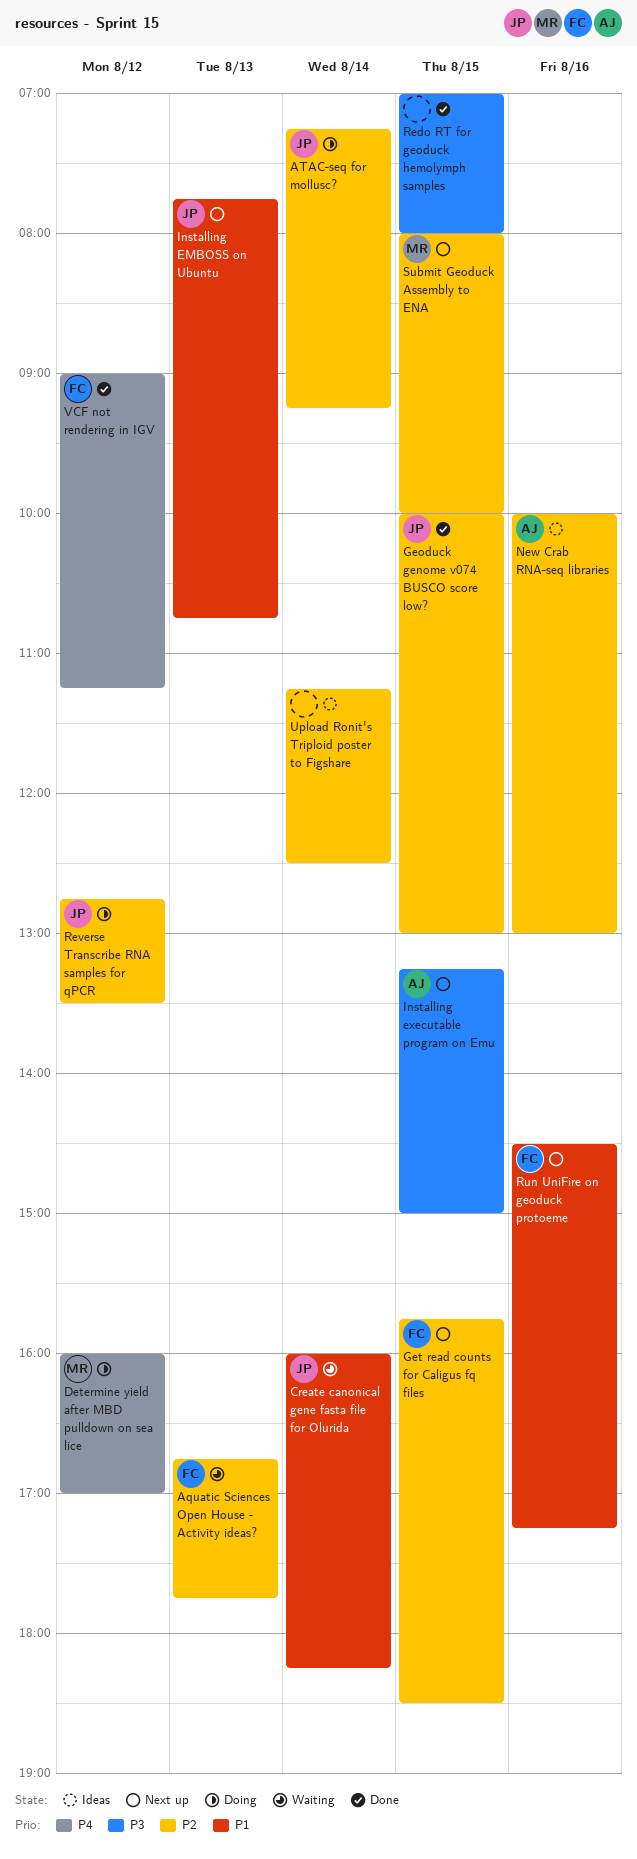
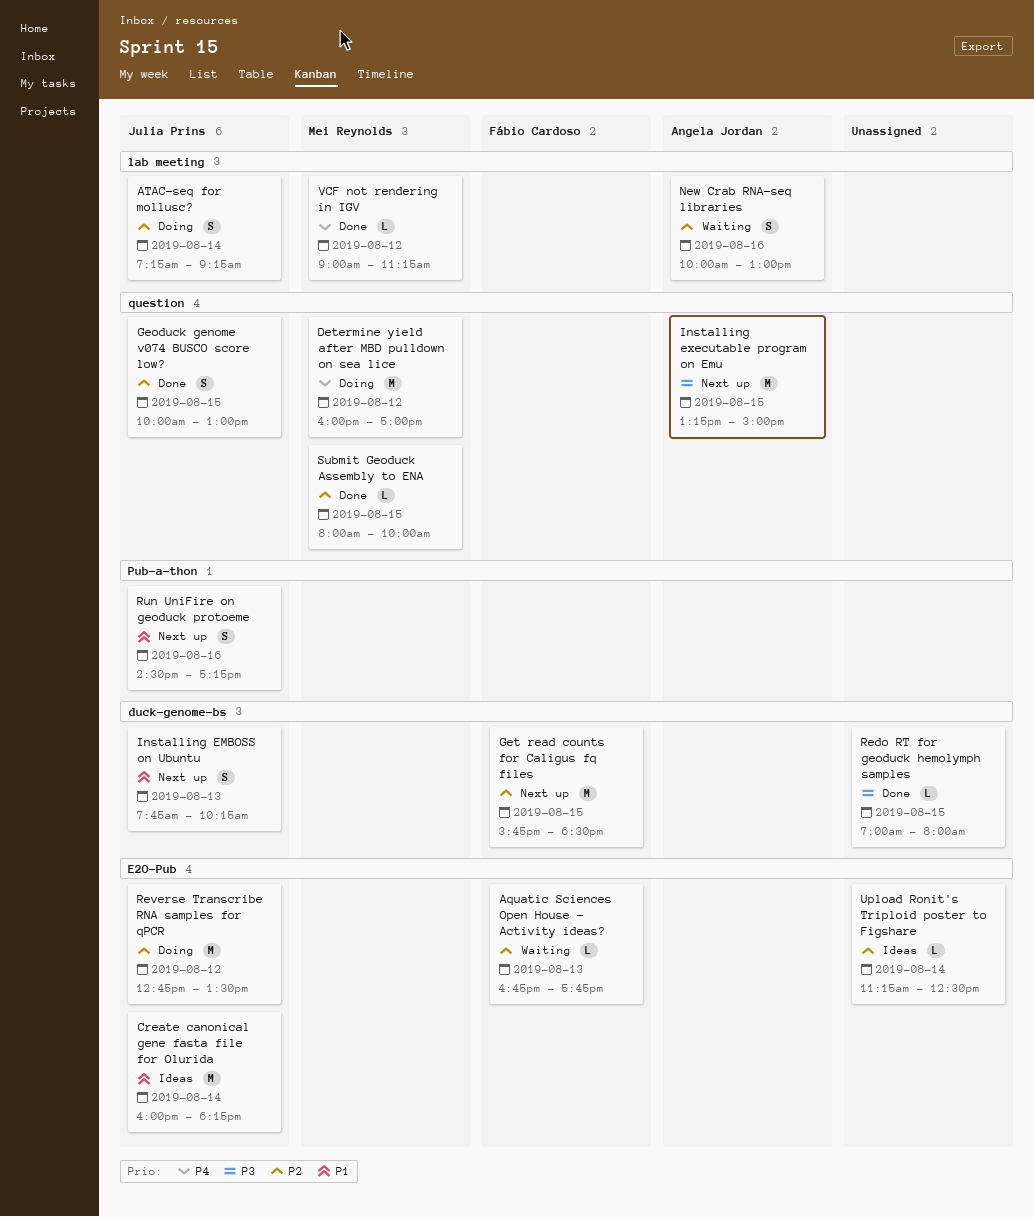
Create canonical gene fasta file for Olurida, status: Waiting -> Ideas
Installing EMBOSS on Ubuntu, ends: 10:45 -> 10:15
New Crab RNA-seq libraries, status: Ideas -> Waiting
Run UniFire on geoduck protoeme, owner: Fábio Cardoso -> Julia Prins
Submit Geoduck Assembly to ENA, status: Next up -> Done
VCF not rendering in IGV, owner: Fábio Cardoso -> Mei Reynolds

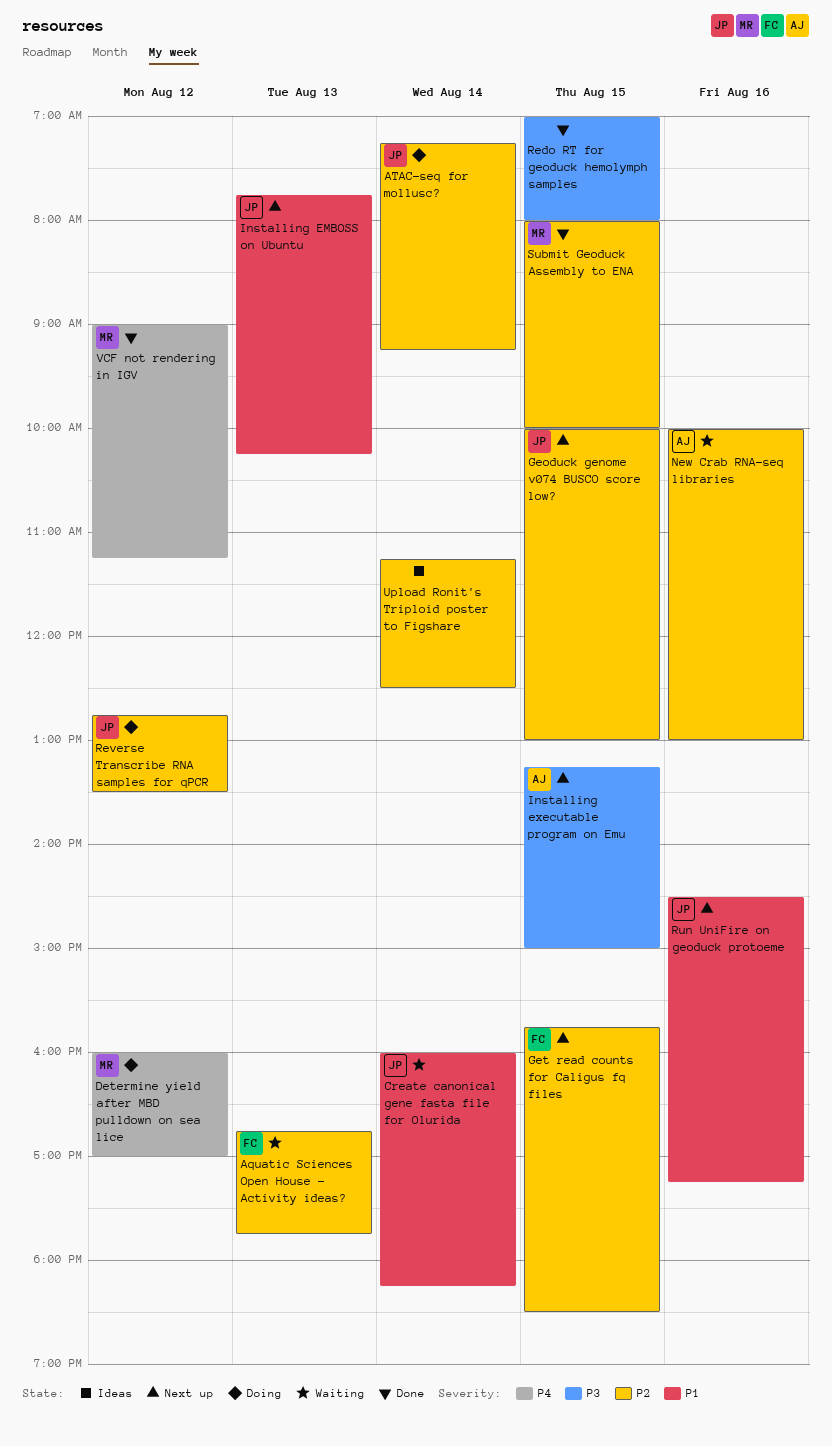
Create canonical gene fasta file for Olurida, status: Ideas -> Waiting
Geoduck genome v074 BUSCO score low?, status: Done -> Next up

